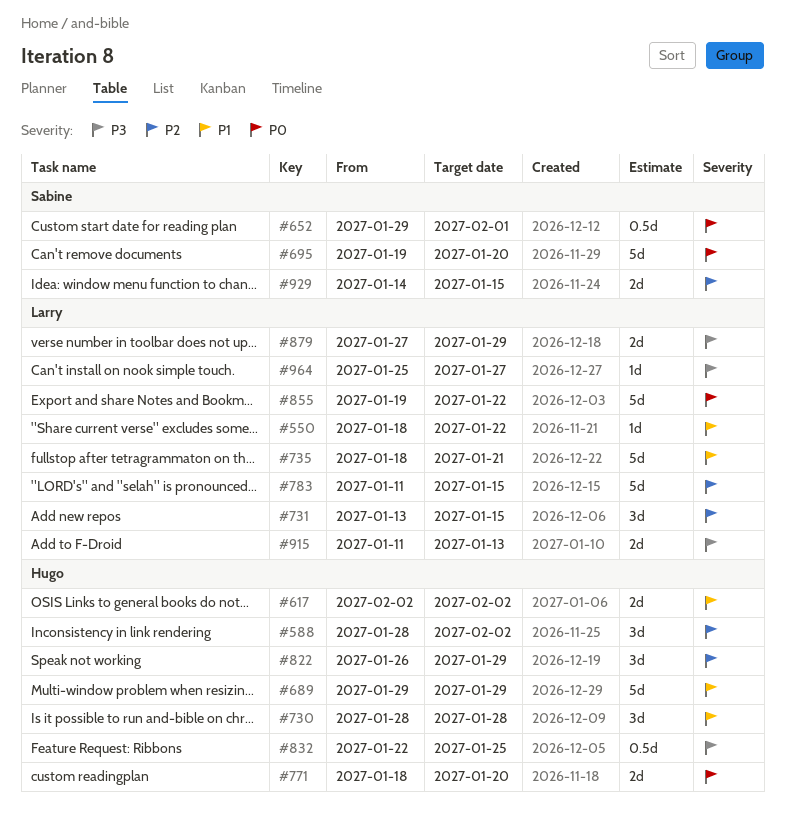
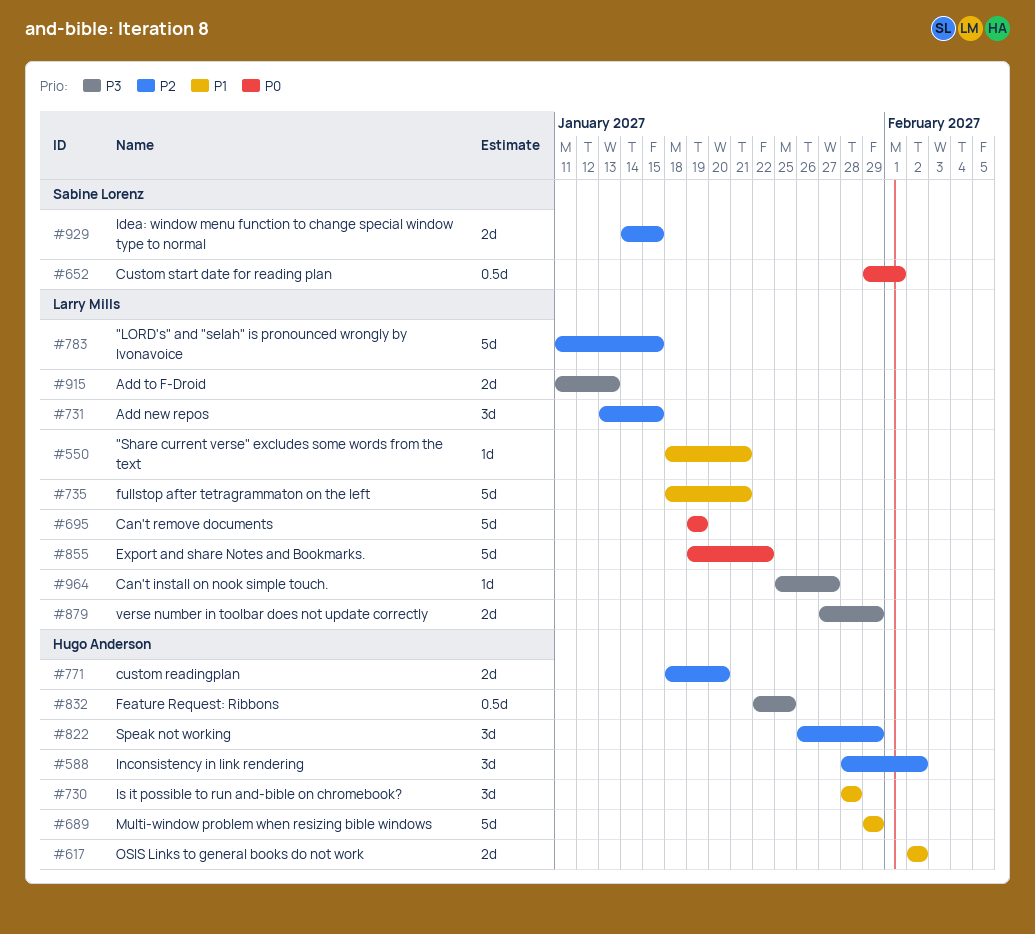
#550, due: Jan 22 -> Jan 21
#695, owner: Sabine Lorenz -> Larry Mills
#695, due: Jan 20 -> Jan 19
#771, priority: P0 -> P2

